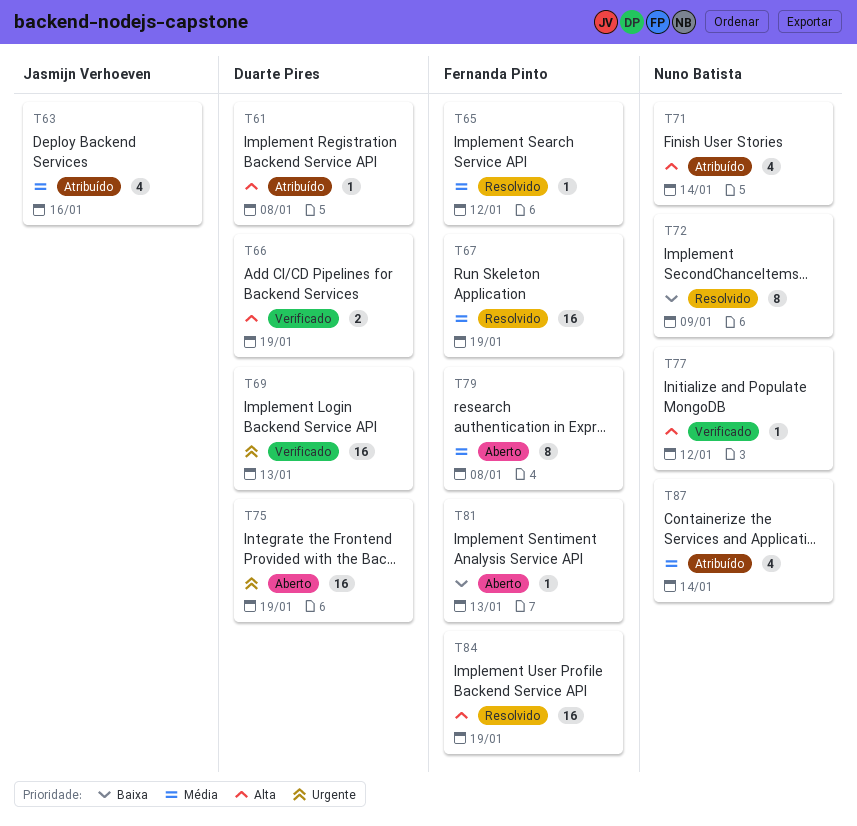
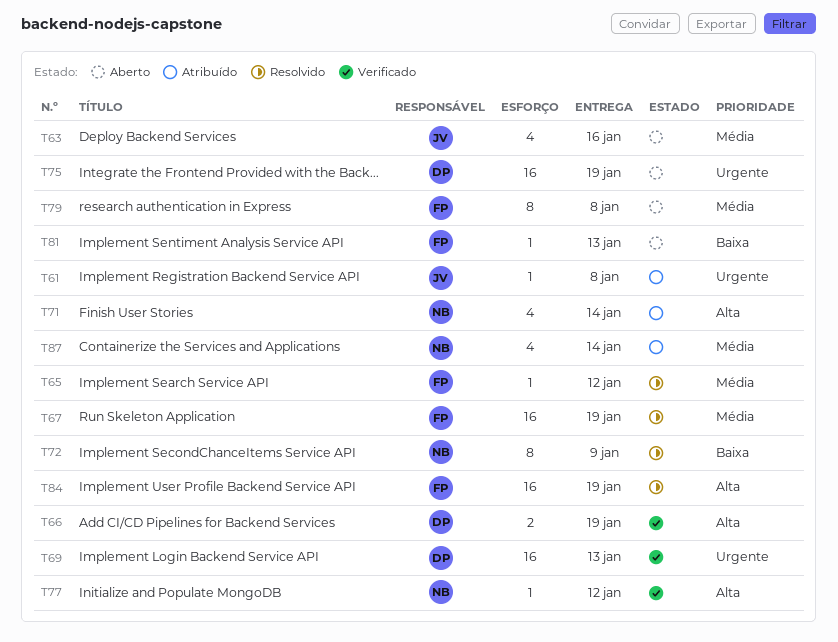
T61, owner: Duarte Pires -> Jasmijn Verhoeven
T61, priority: Alta -> Urgente
T63, status: Atribuído -> Aberto

